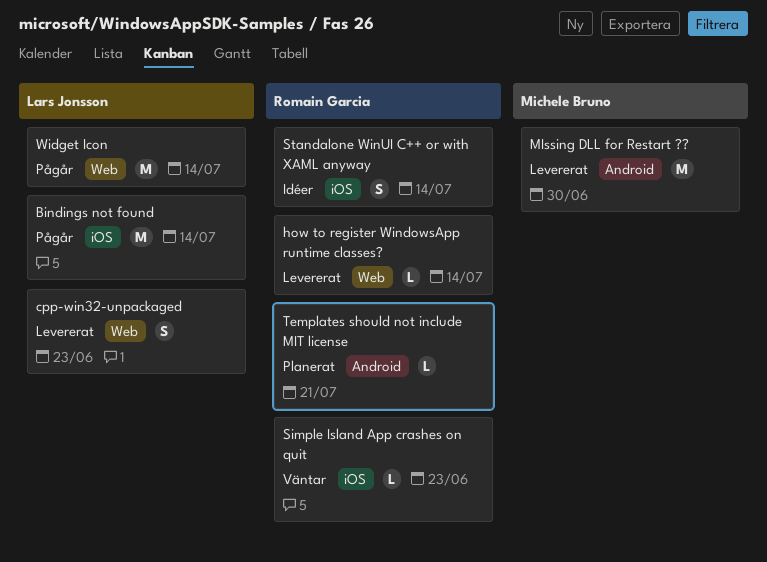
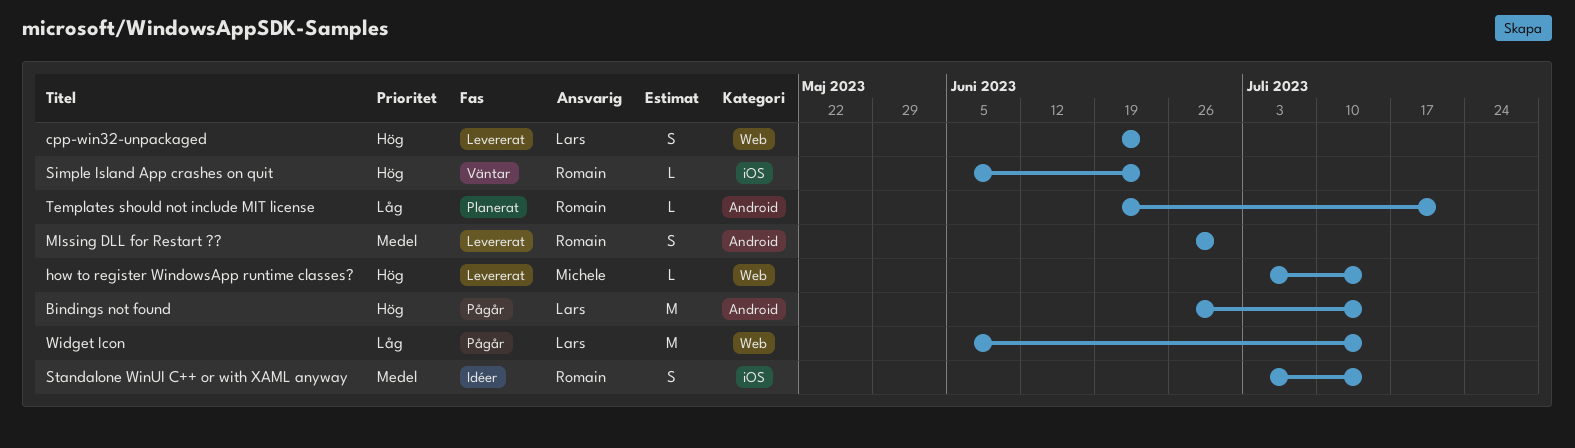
Bindings not found, label: iOS -> Android
how to register WindowsApp runtime classes?, owner: Romain Garcia -> Michele Bruno
MIssing DLL for Restart ??, owner: Michele Bruno -> Romain Garcia
MIssing DLL for Restart ??, estimate: M -> S

